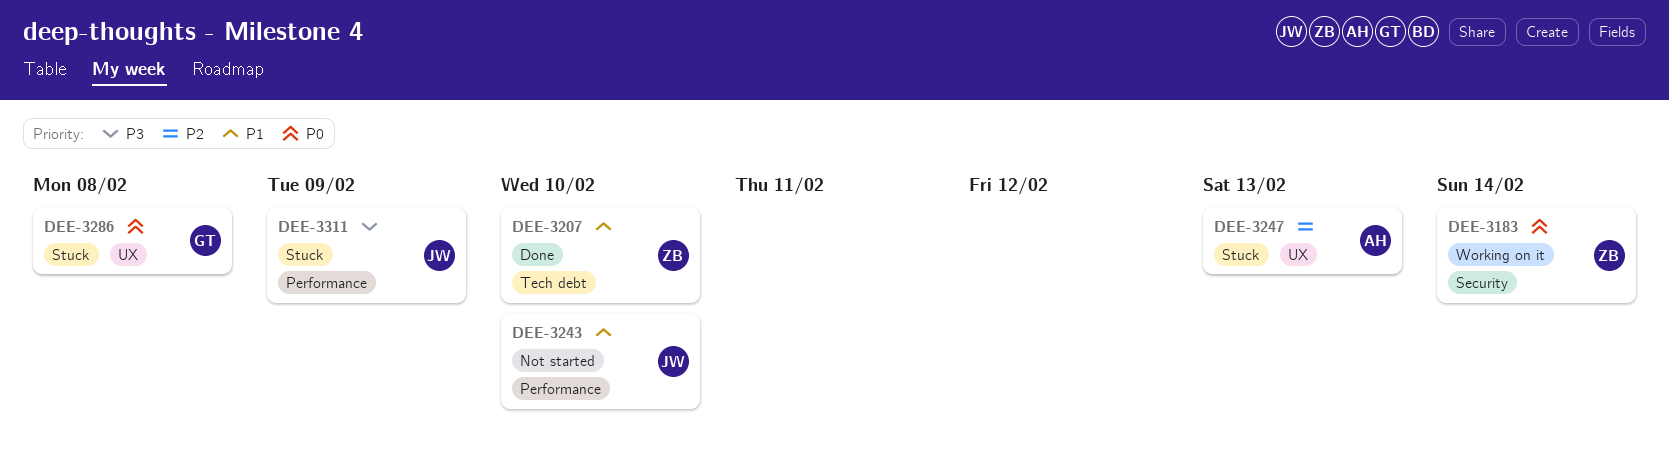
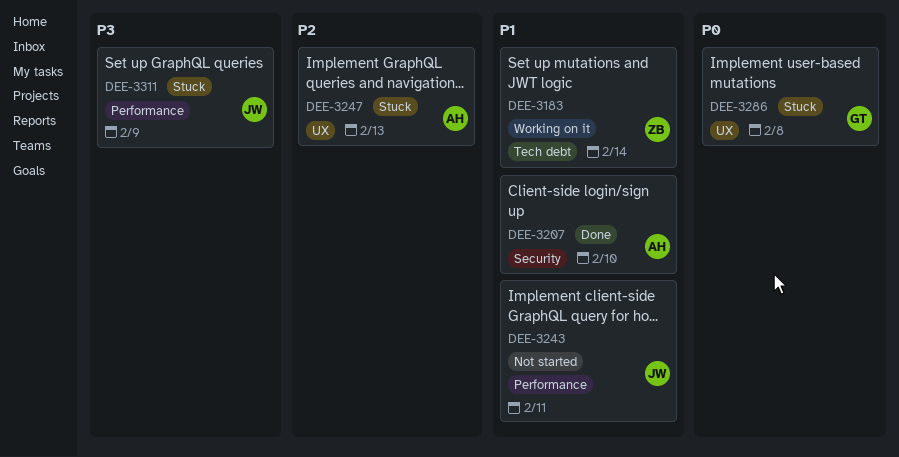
DEE-3183, priority: P0 -> P1
DEE-3183, label: Security -> Tech debt
DEE-3207, owner: ZB -> AH
DEE-3207, label: Tech debt -> Security
DEE-3243, due: Feb 10 -> Feb 11

